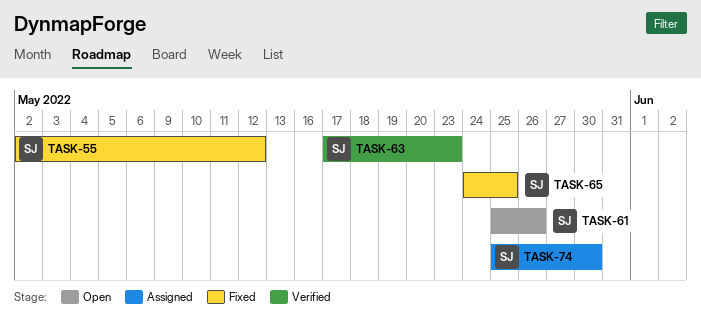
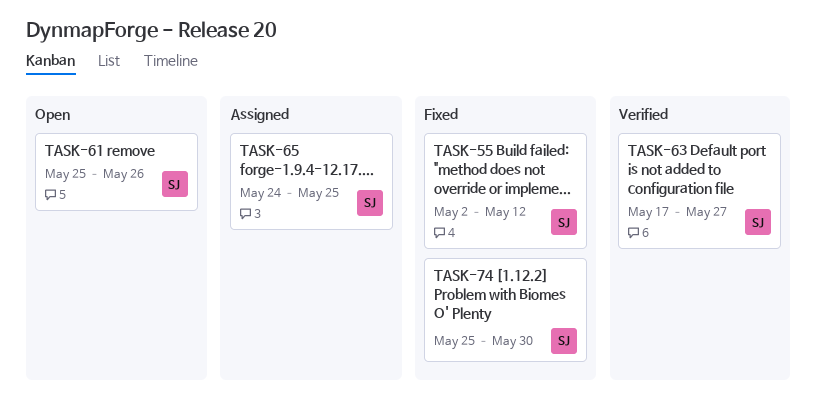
TASK-63, due: May 23 -> May 27
TASK-65, status: Fixed -> Assigned
TASK-74, status: Assigned -> Fixed

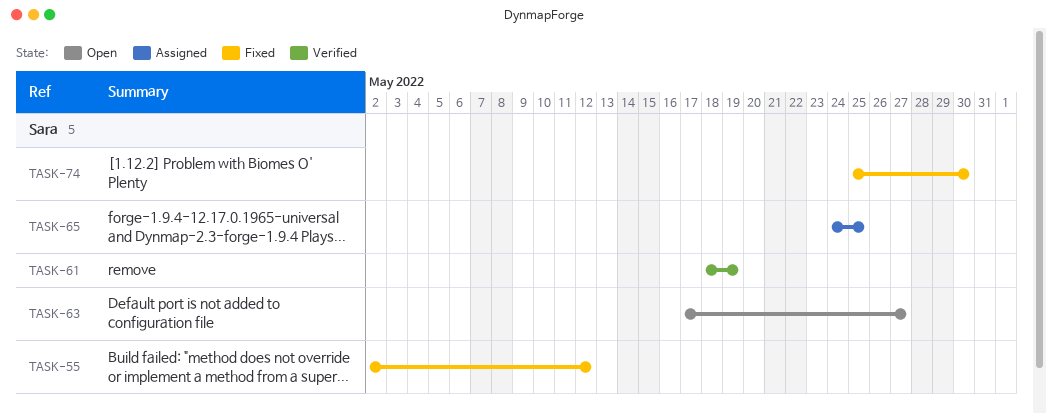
TASK-61, status: Open -> Verified
TASK-61, start: May 25 -> May 18
TASK-61, due: May 26 -> May 19
TASK-63, status: Verified -> Open

